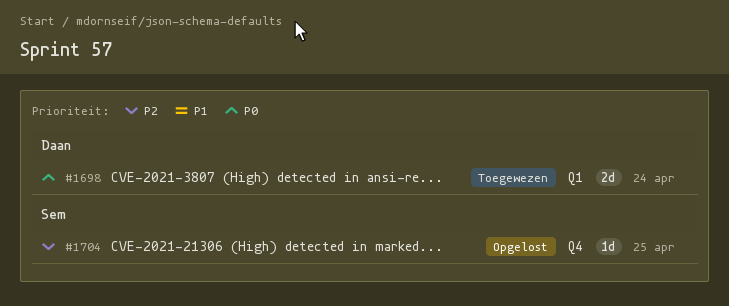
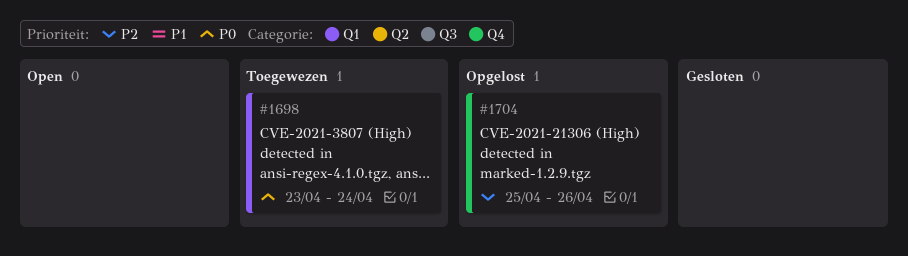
#1704, due: Apr 25 -> Apr 26

